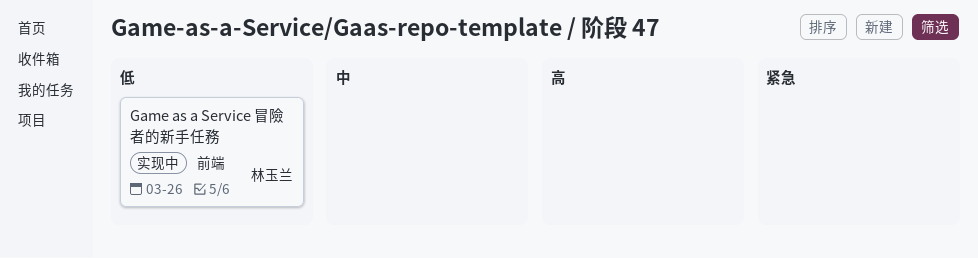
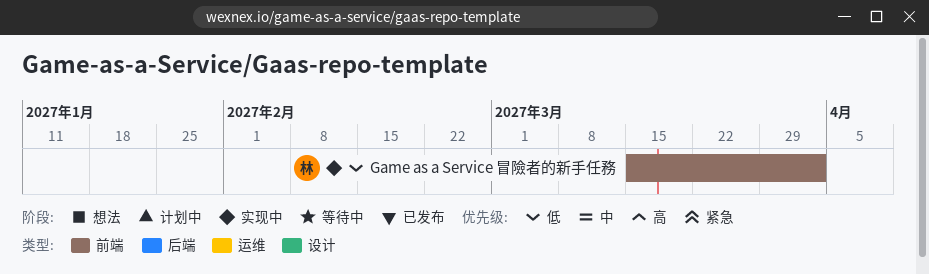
Game as a Service 冒險者的新手任務, due: Mar 26 -> Apr 2

